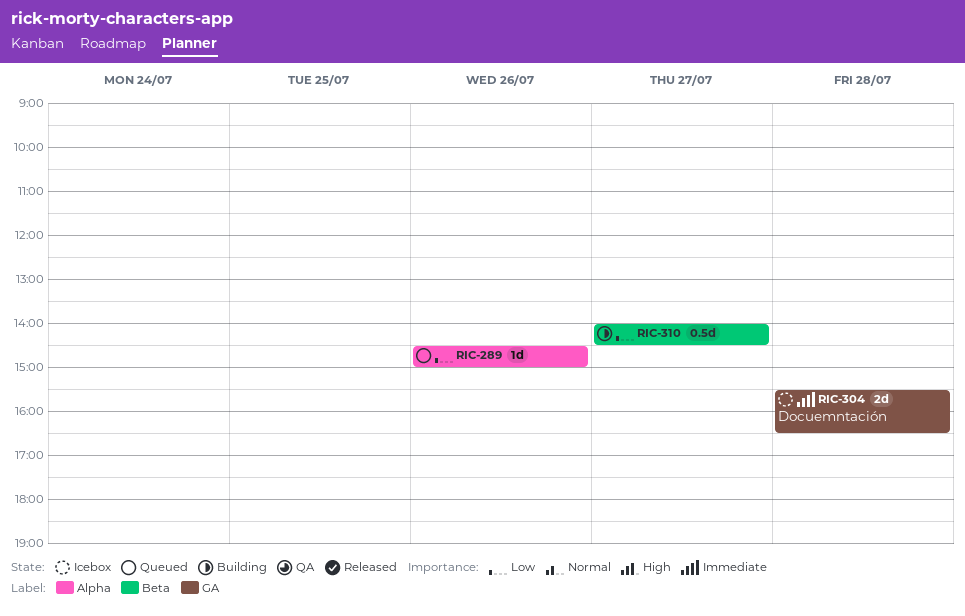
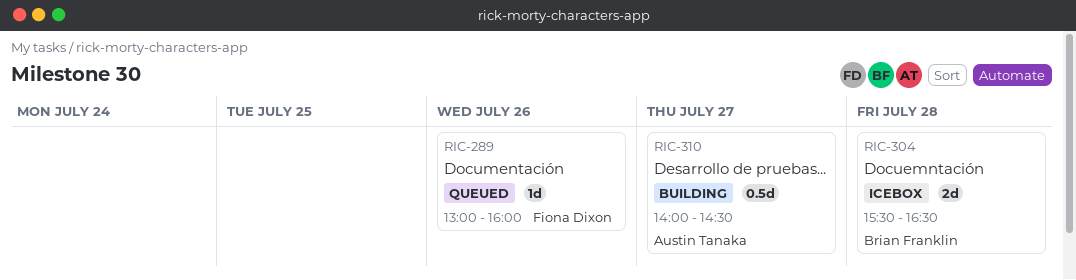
RIC-289, begins: 14:30 -> 13:00
RIC-289, ends: 15:00 -> 16:00

